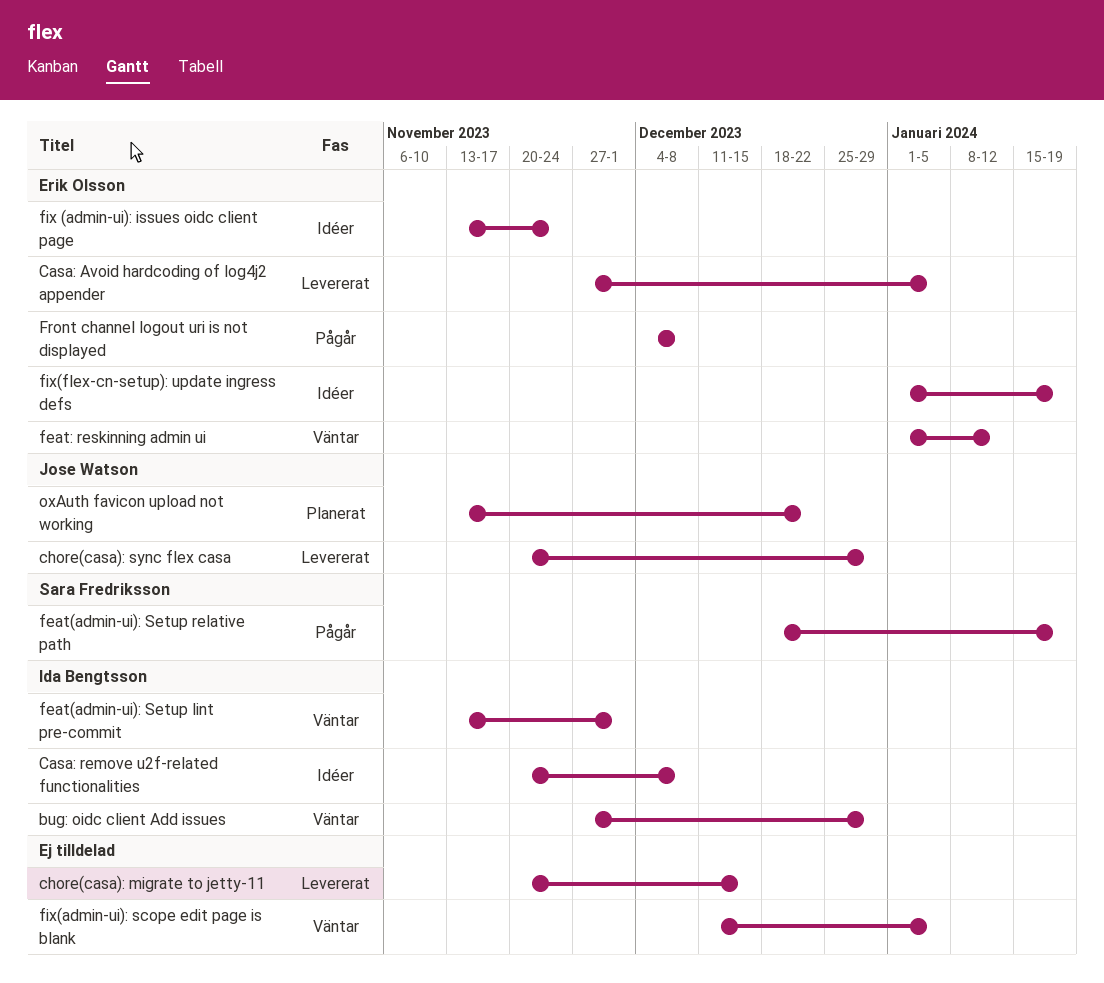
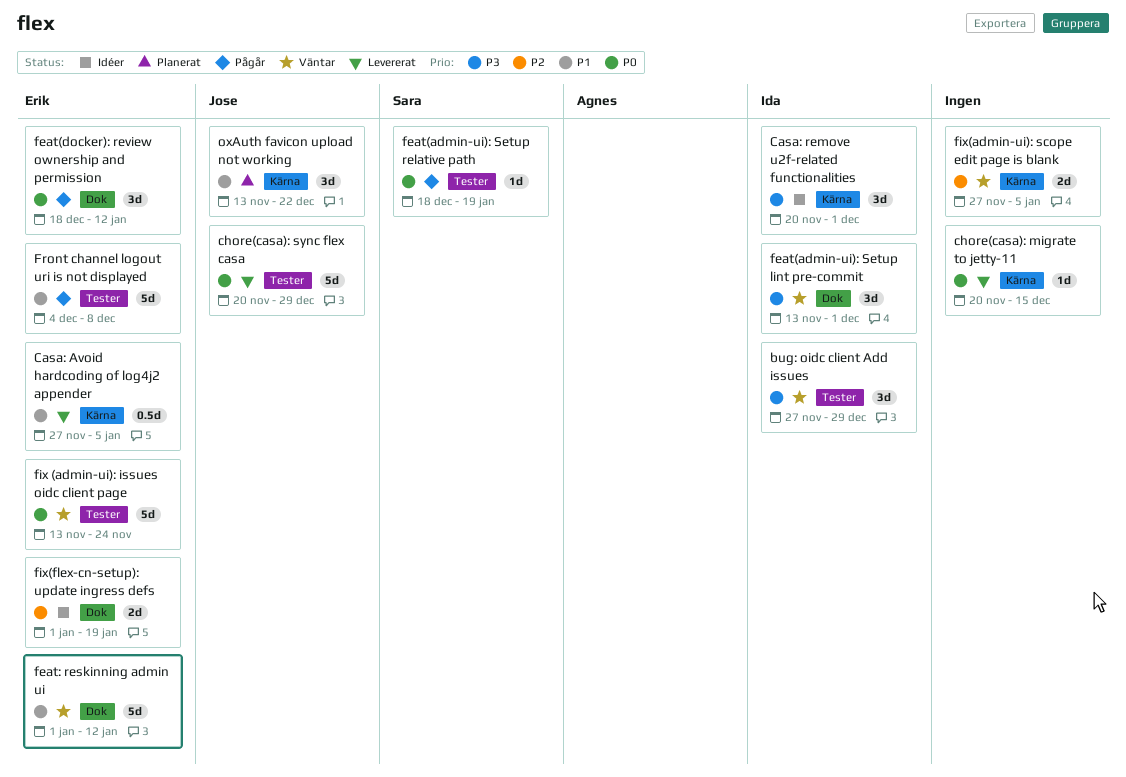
Casa: remove u2f-related functionalities, due: Dec 8 -> Dec 1
feat(docker): review ownership and permission: none -> present
fix (admin-ui): issues oidc client page, status: Idéer -> Väntar
fix(admin-ui): scope edit page is blank, start: Dec 11 -> Nov 27

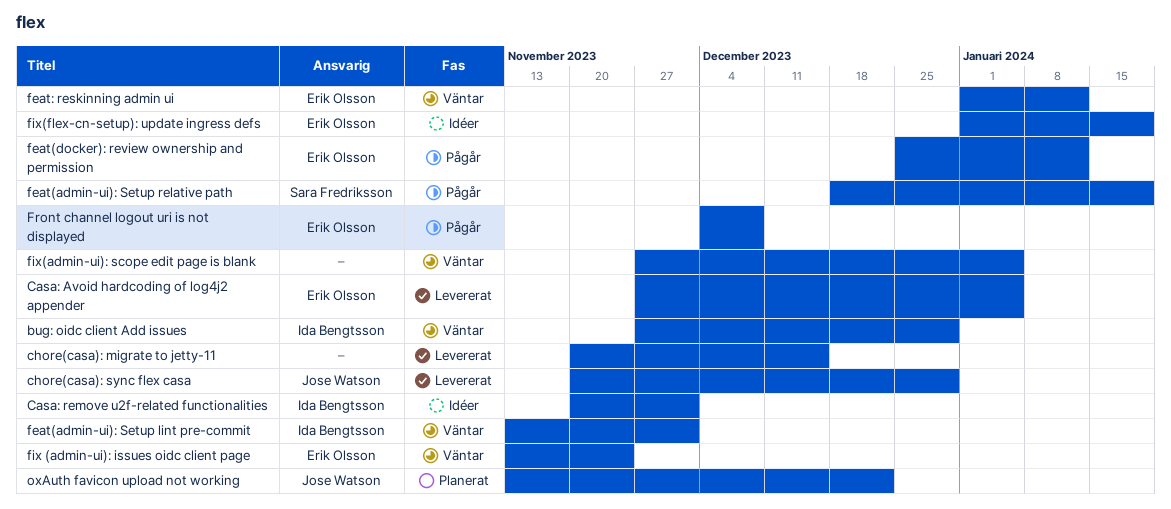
feat(docker): review ownership and permission, start: Dec 18 -> Dec 25

